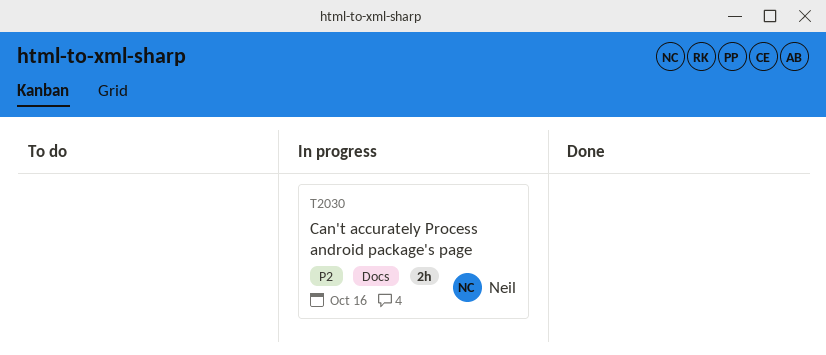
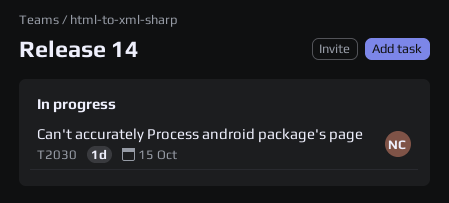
T2030, estimate: 2h -> 1d
T2030, due: Oct 16 -> Oct 15

